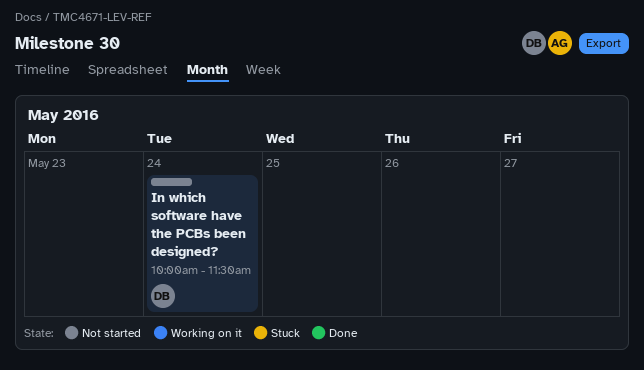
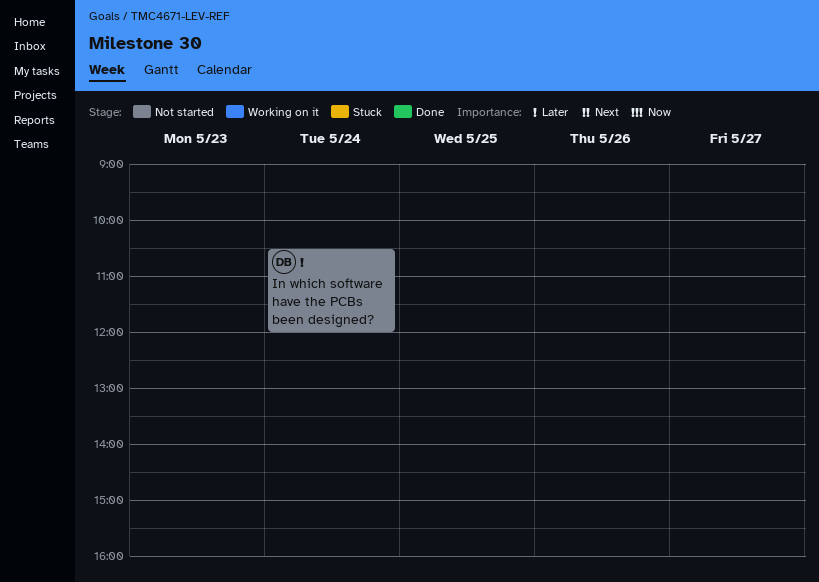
In which software have the PCBs been designed?, begins: 10:00 -> 10:30
In which software have the PCBs been designed?, ends: 11:30 -> 12:00

